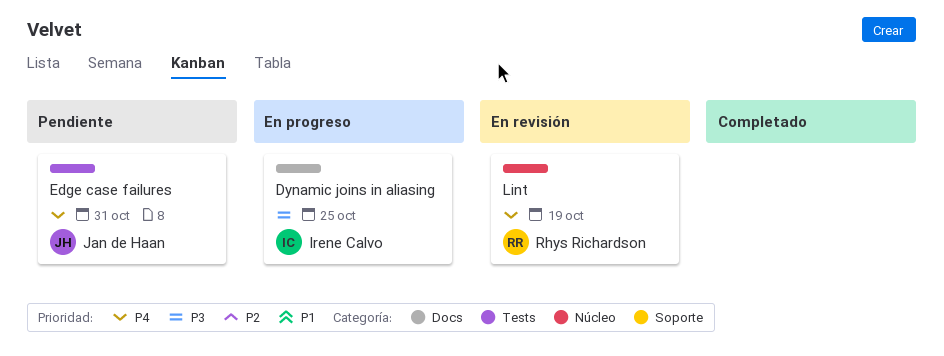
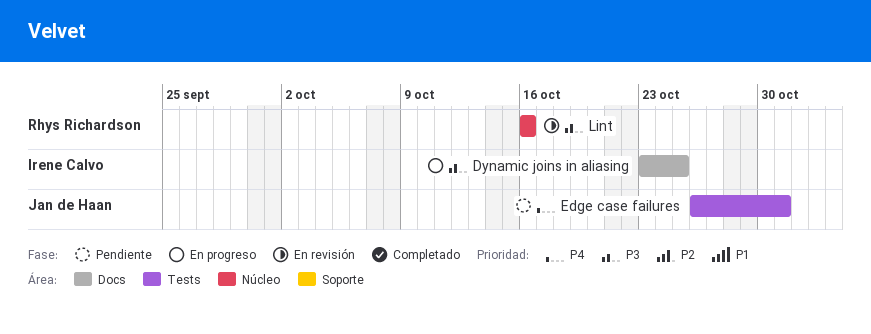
Lint, priority: P4 -> P3
Lint, due: Oct 19 -> Oct 16

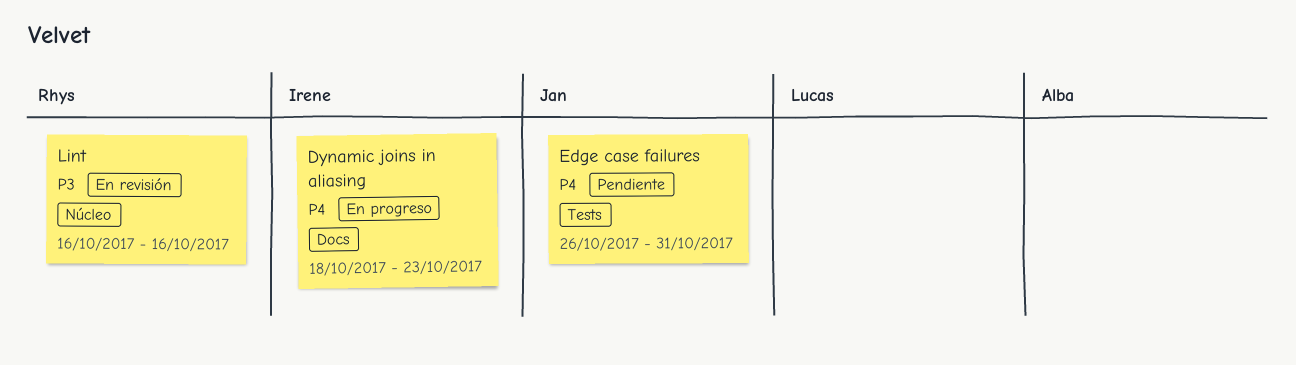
Dynamic joins in aliasing, priority: P3 -> P4
Dynamic joins in aliasing, start: Oct 23 -> Oct 18
Dynamic joins in aliasing, due: Oct 25 -> Oct 23

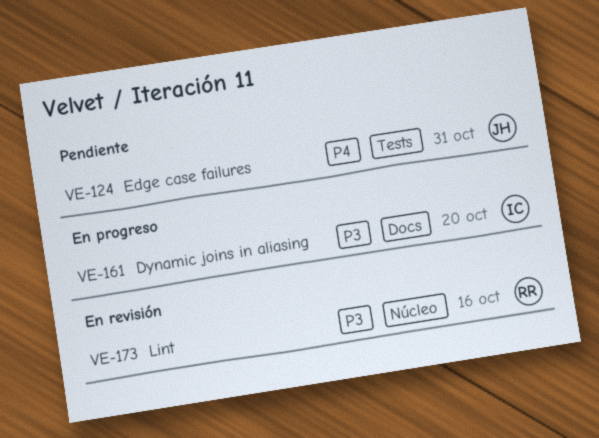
Dynamic joins in aliasing, priority: P4 -> P3
Dynamic joins in aliasing, due: Oct 23 -> Oct 20

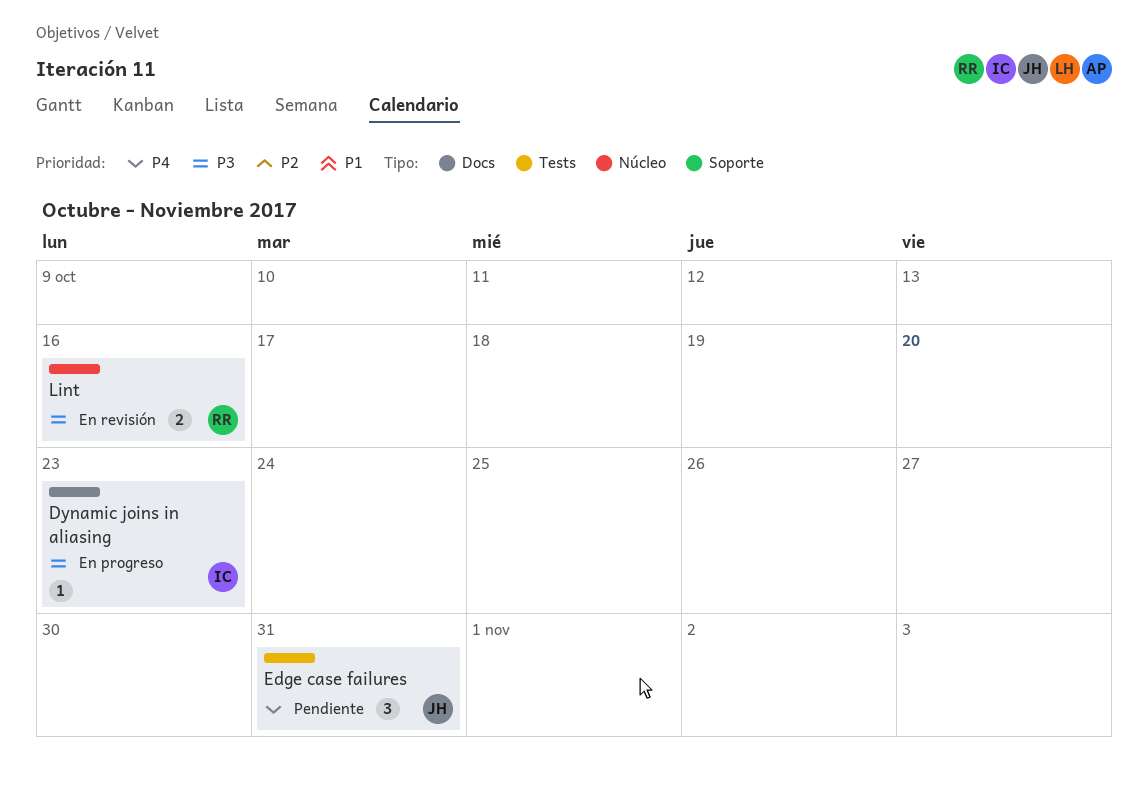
Dynamic joins in aliasing, due: Oct 20 -> Oct 23

